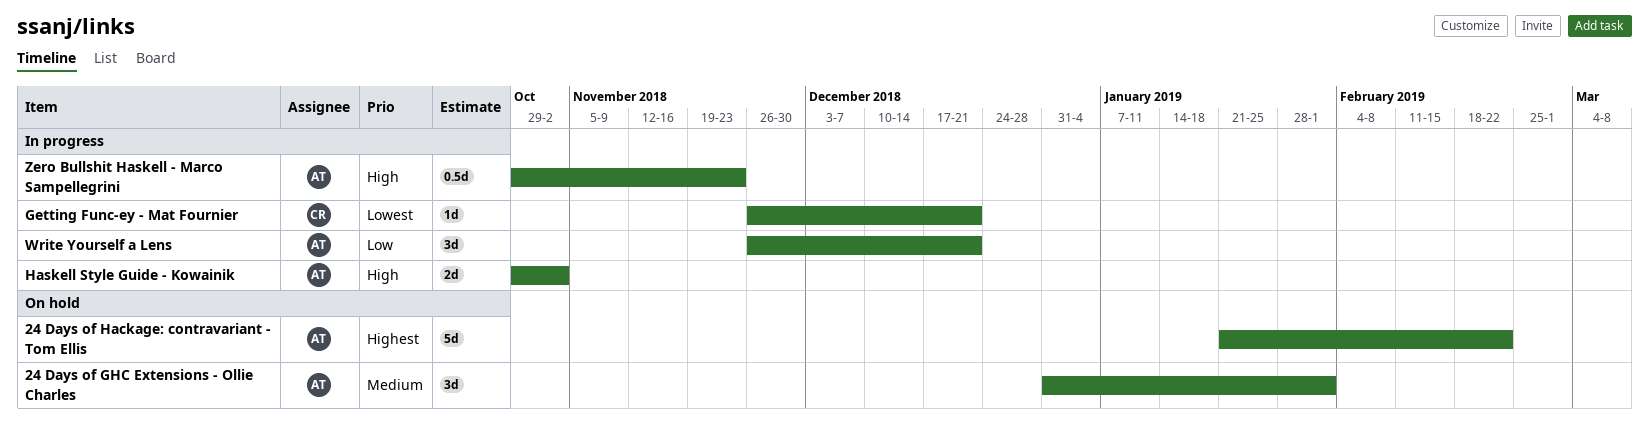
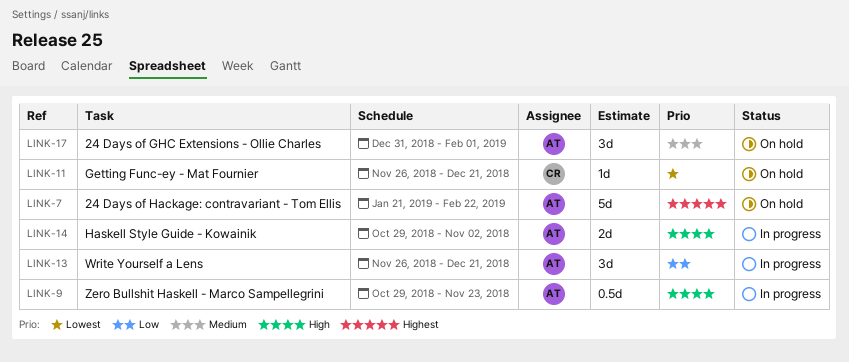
Getting Func-ey - Mat Fournier, status: In progress -> On hold

